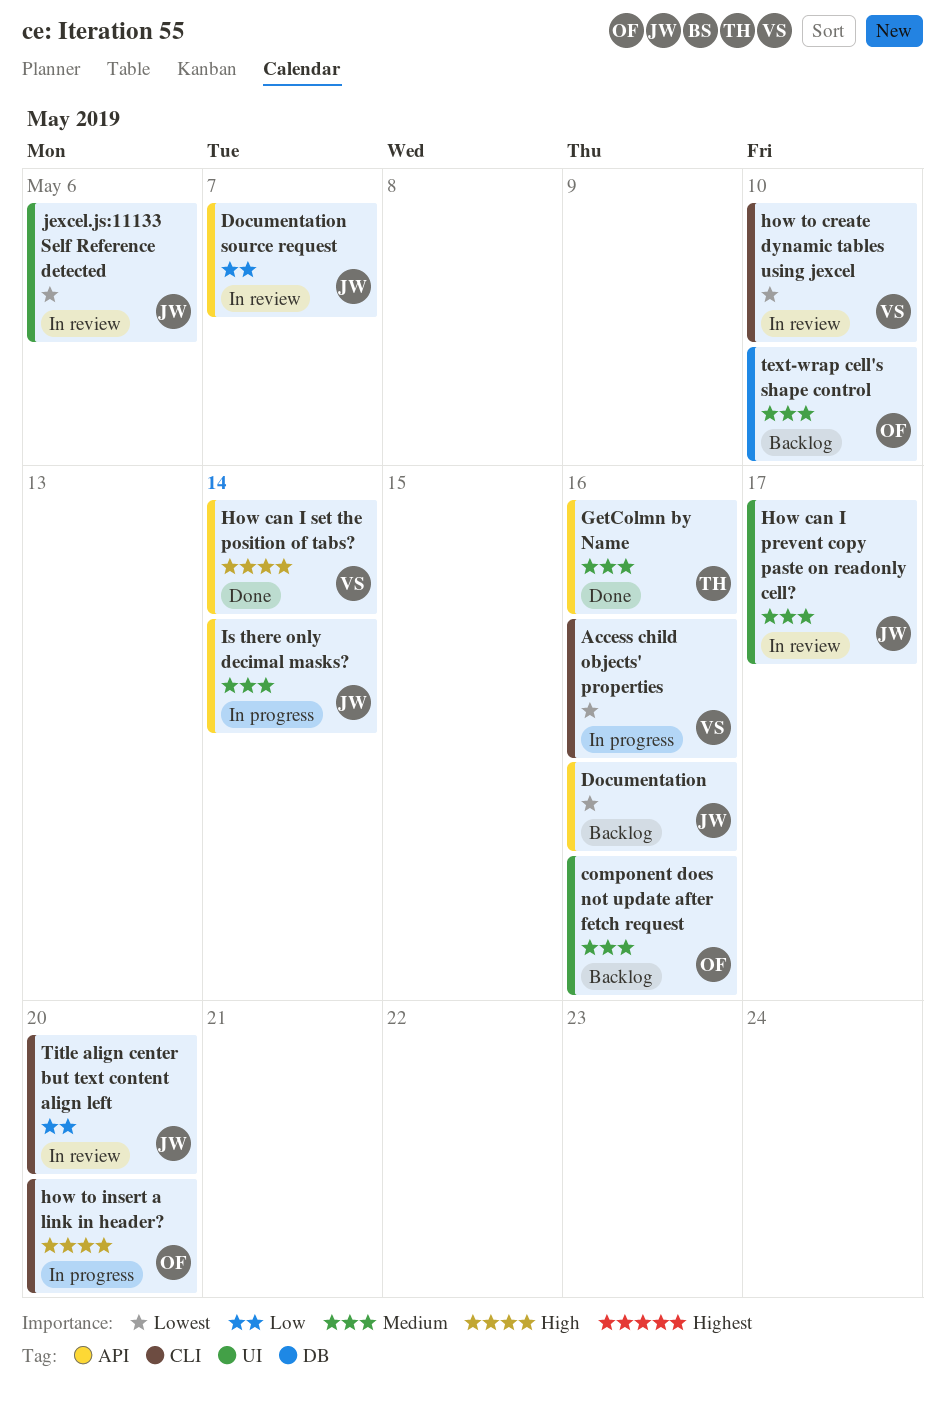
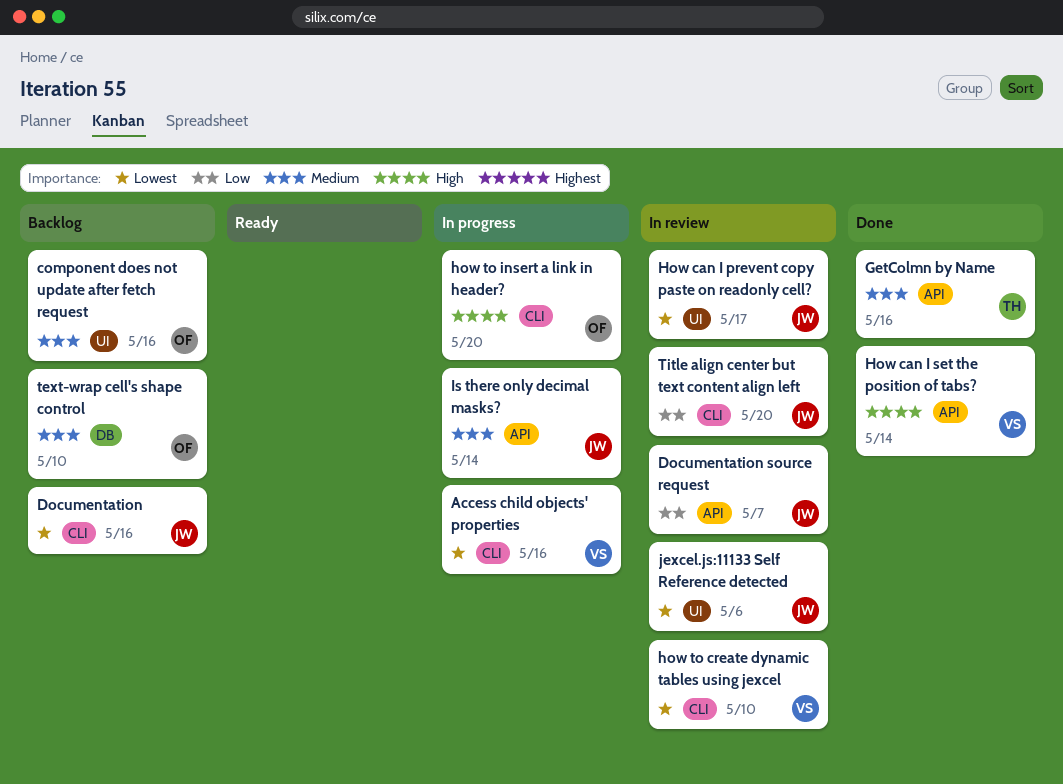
Documentation, label: API -> CLI
How can I prevent copy paste on readonly cell?, priority: Medium -> Lowest

